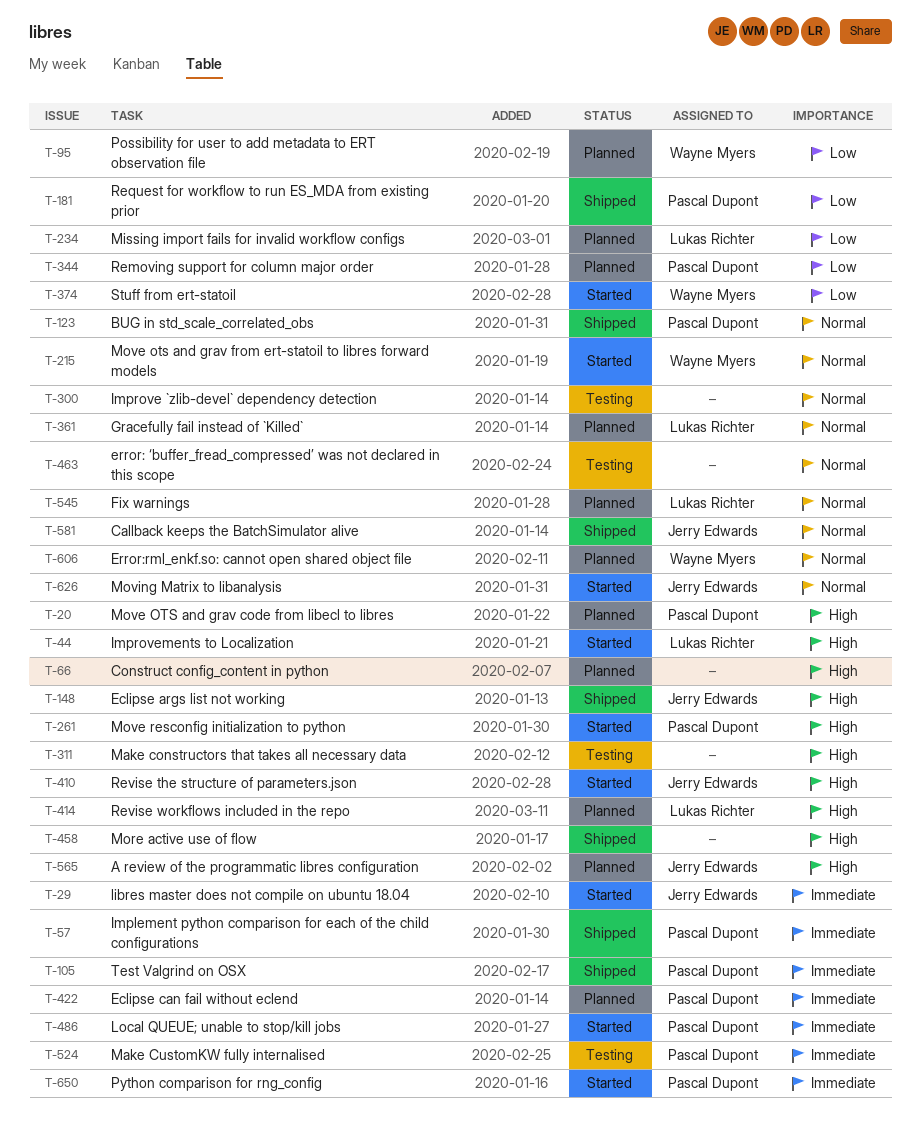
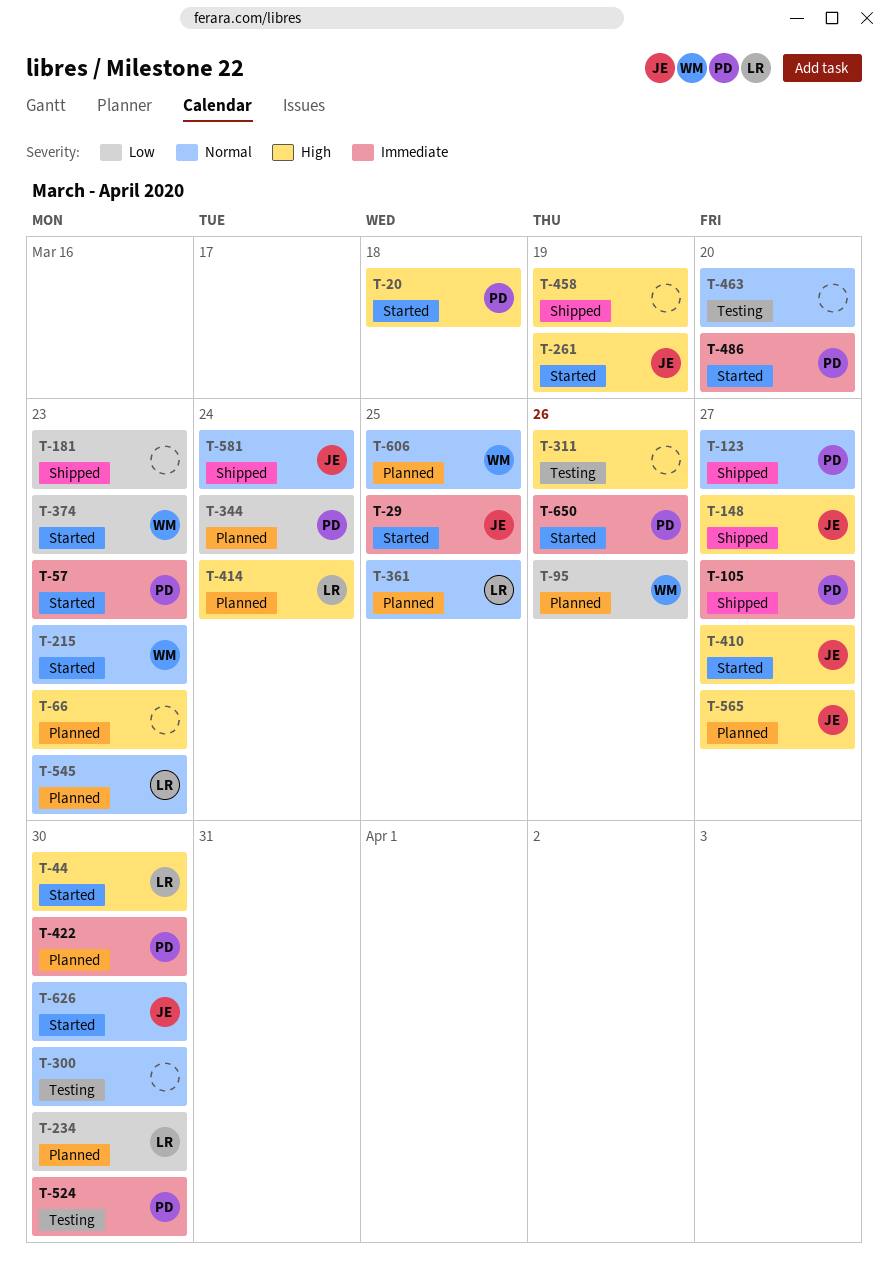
T-20, status: Planned -> Started
T-57, status: Shipped -> Started
T-181, owner: Pascal Dupont -> none
T-261, owner: Pascal Dupont -> Jerry Edwards

